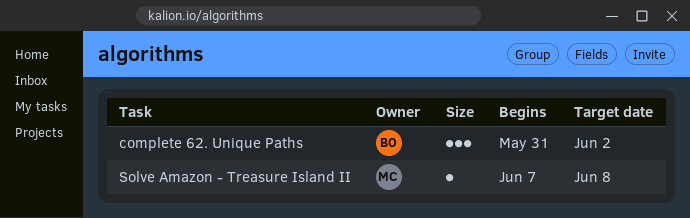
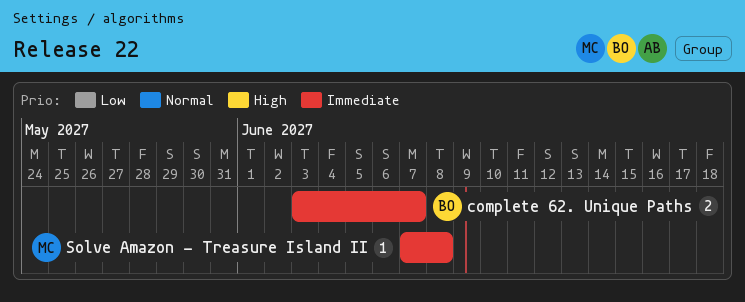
complete 62. Unique Paths, estimate: 3 -> 2
complete 62. Unique Paths, start: May 31 -> Jun 3
complete 62. Unique Paths, due: Jun 2 -> Jun 7

